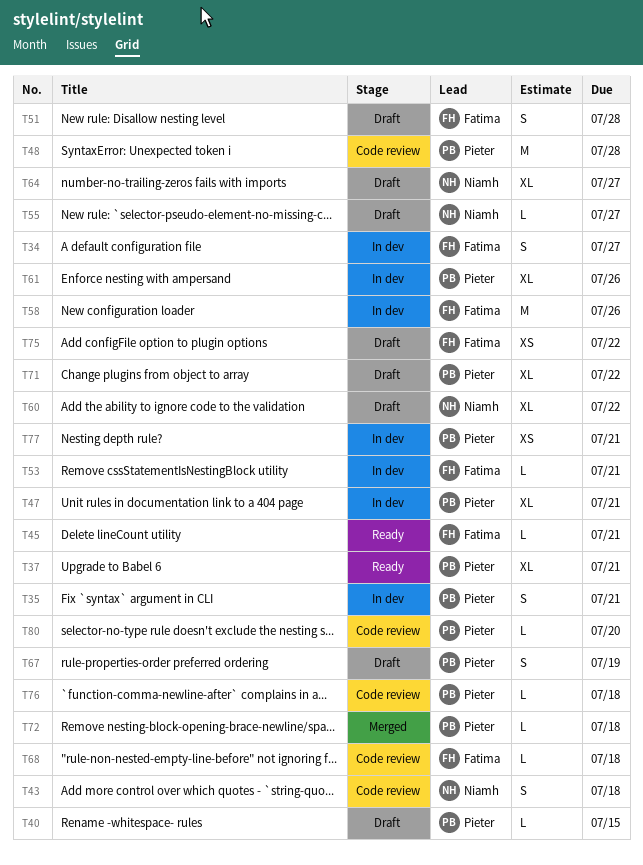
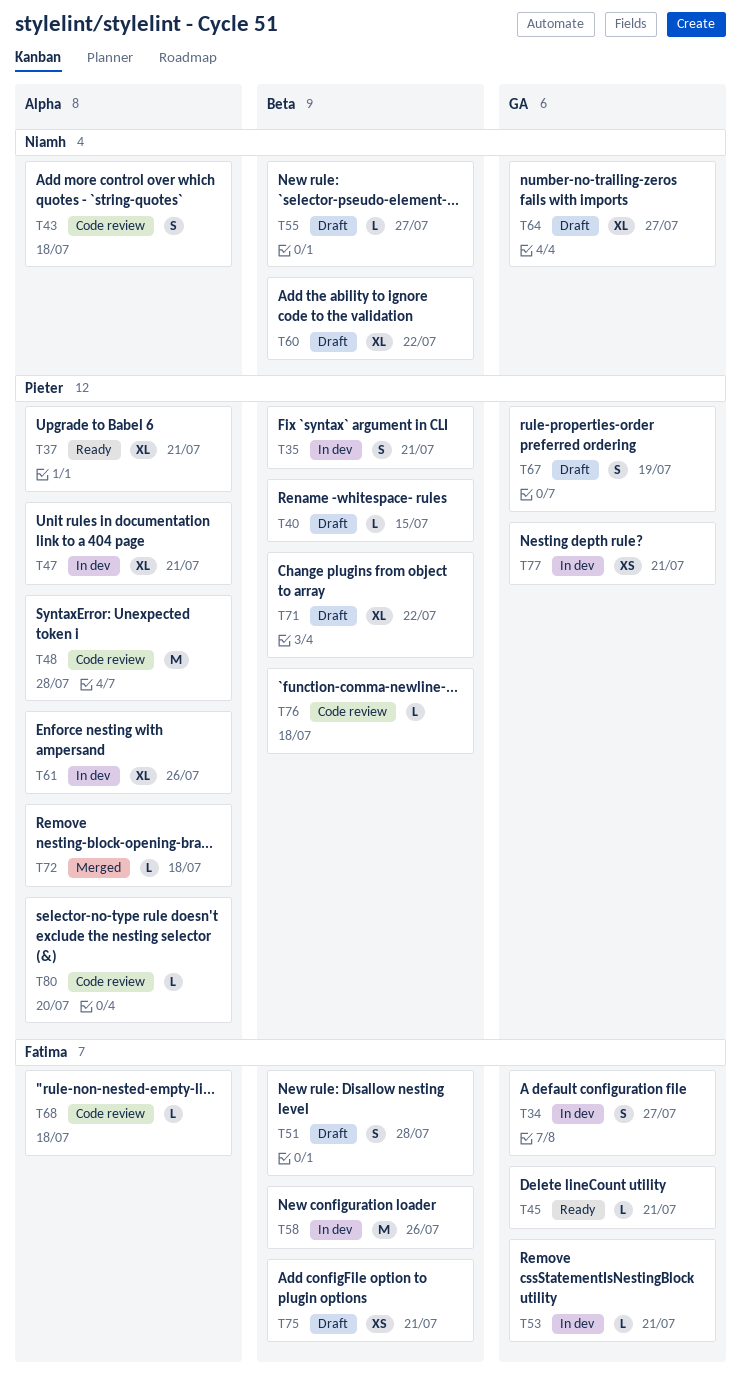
T75, due: Jul 22 -> Jul 21

